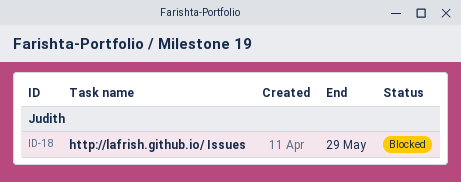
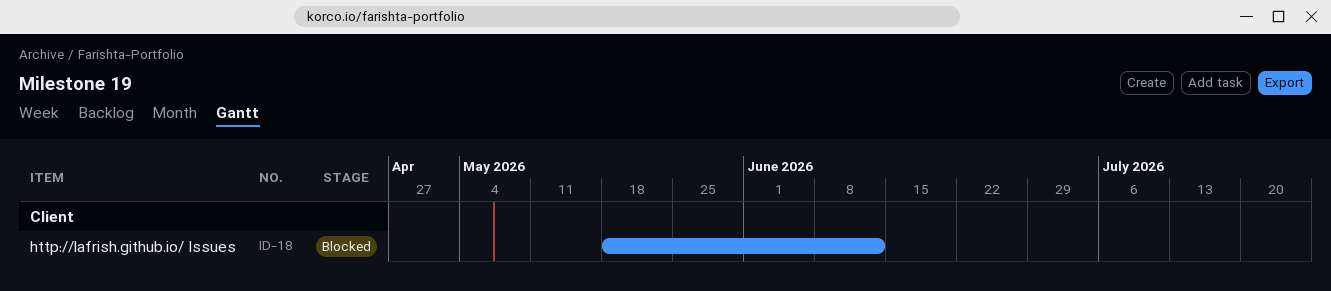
ID-18, due: May 29 -> Jun 12

